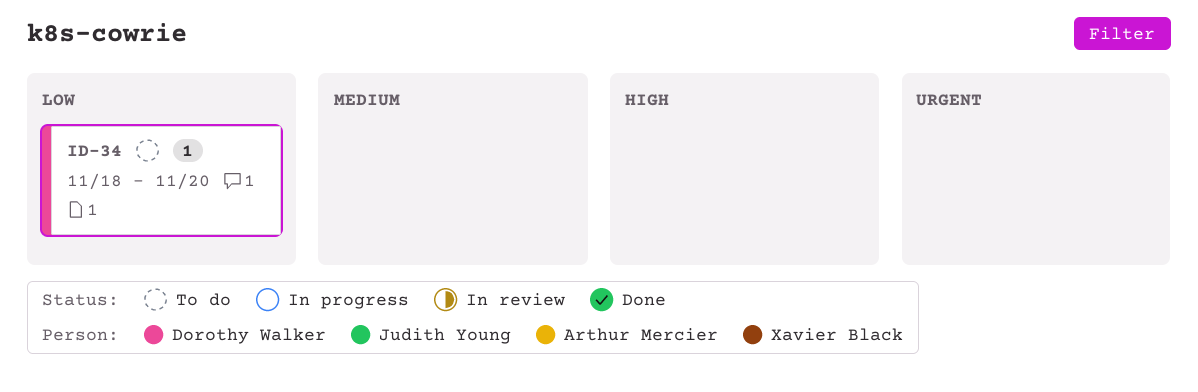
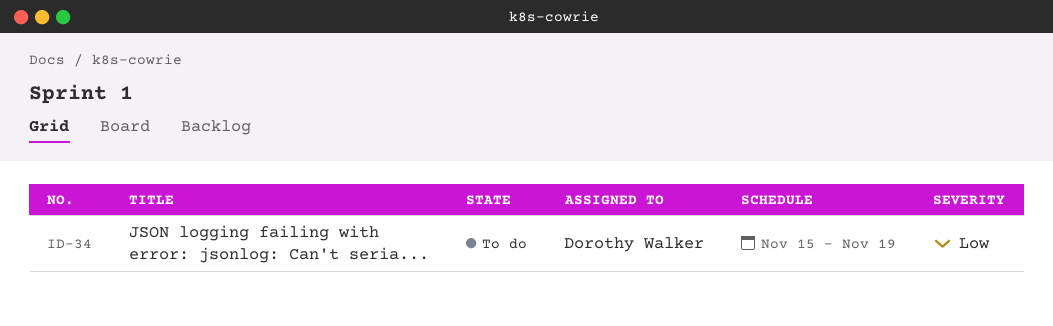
ID-34, start: Nov 18 -> Nov 15
ID-34, due: Nov 20 -> Nov 19

